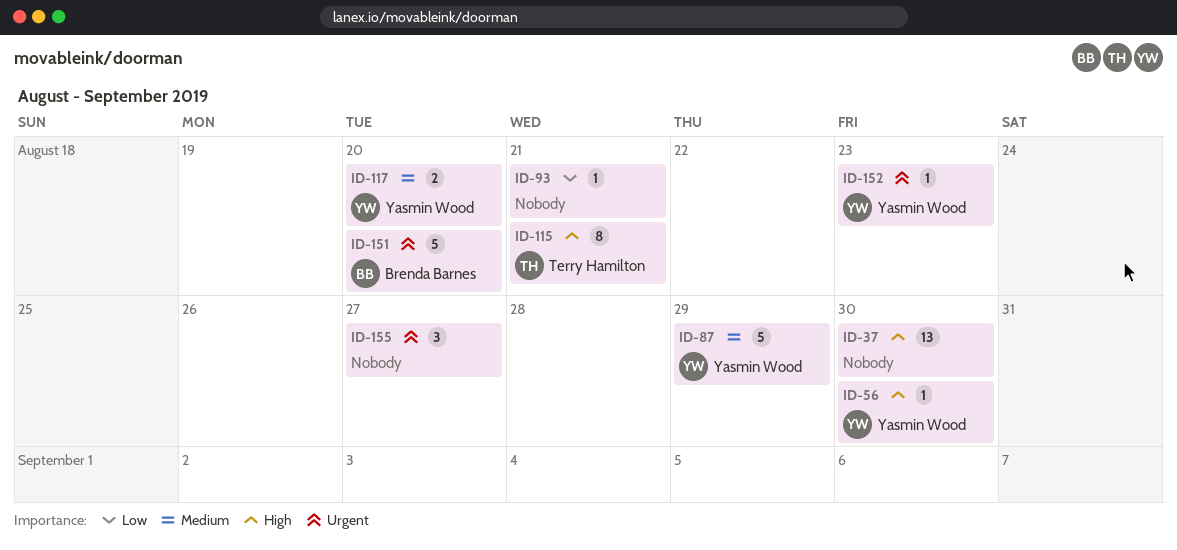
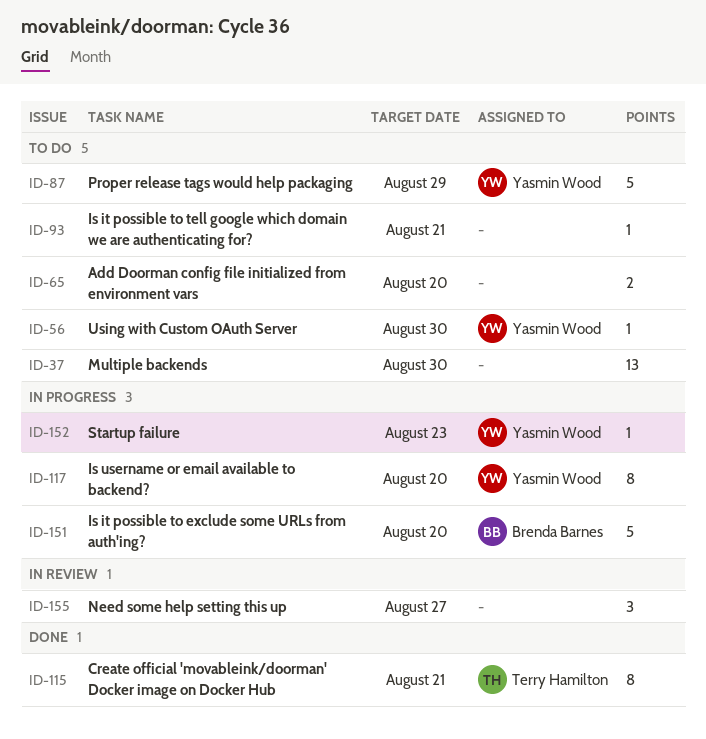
ID-65: none -> present
ID-117, estimate: 2 -> 8

